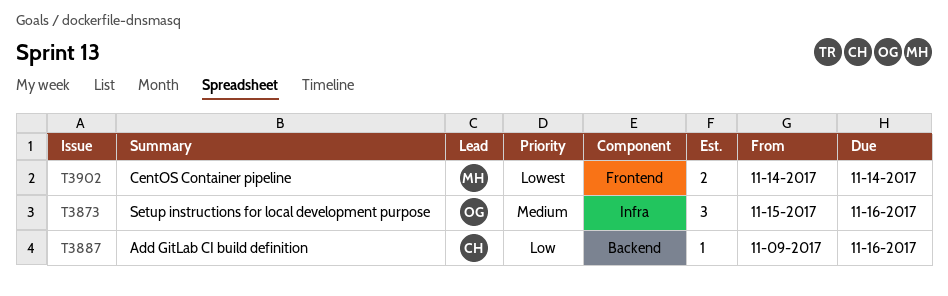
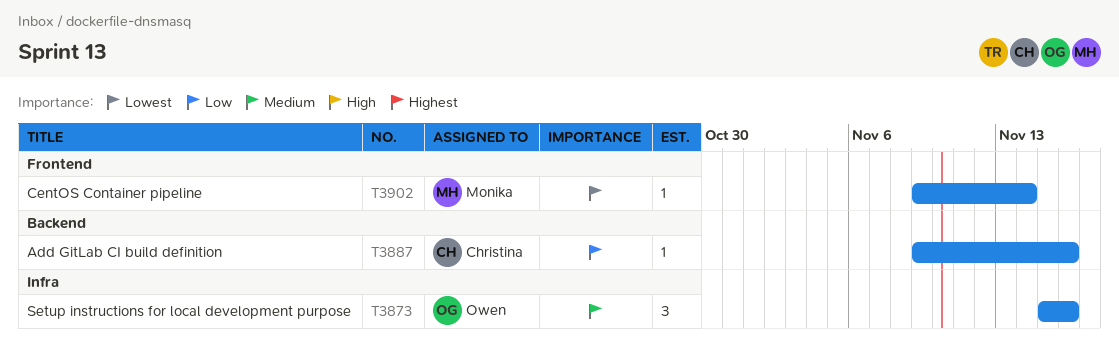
T3902, estimate: 2 -> 1
T3902, start: Nov 14 -> Nov 9

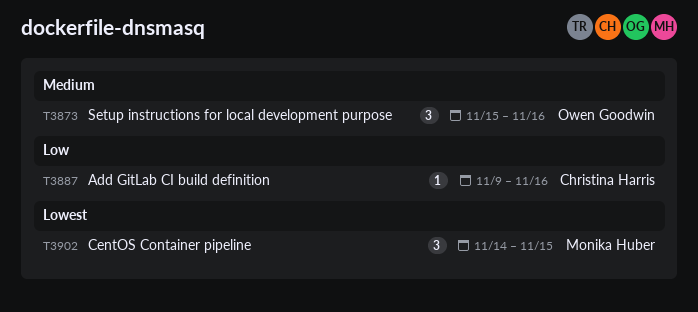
T3902, estimate: 1 -> 3
T3902, start: Nov 9 -> Nov 14
T3902, due: Nov 14 -> Nov 15

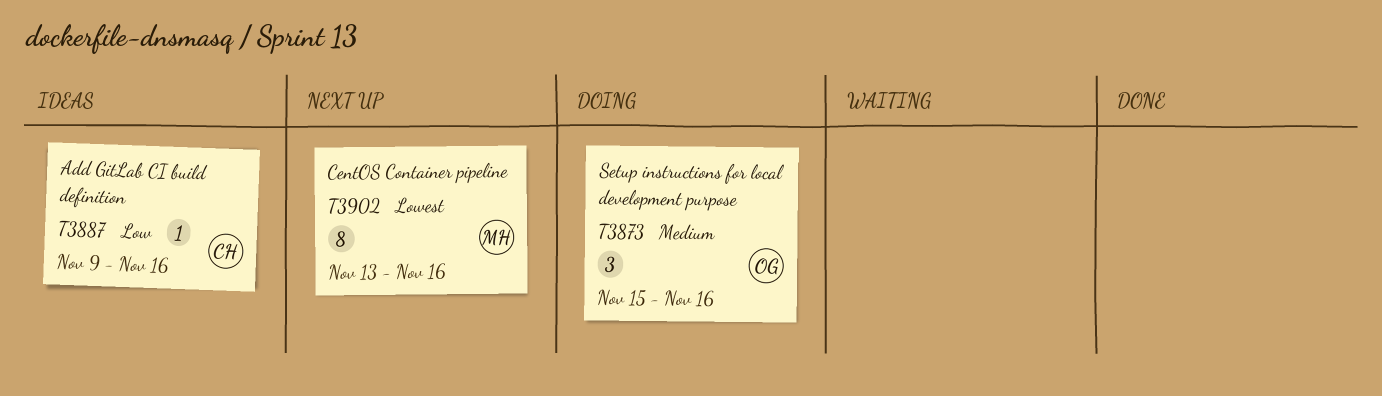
T3902, estimate: 3 -> 8
T3902, start: Nov 14 -> Nov 13
T3902, due: Nov 15 -> Nov 16

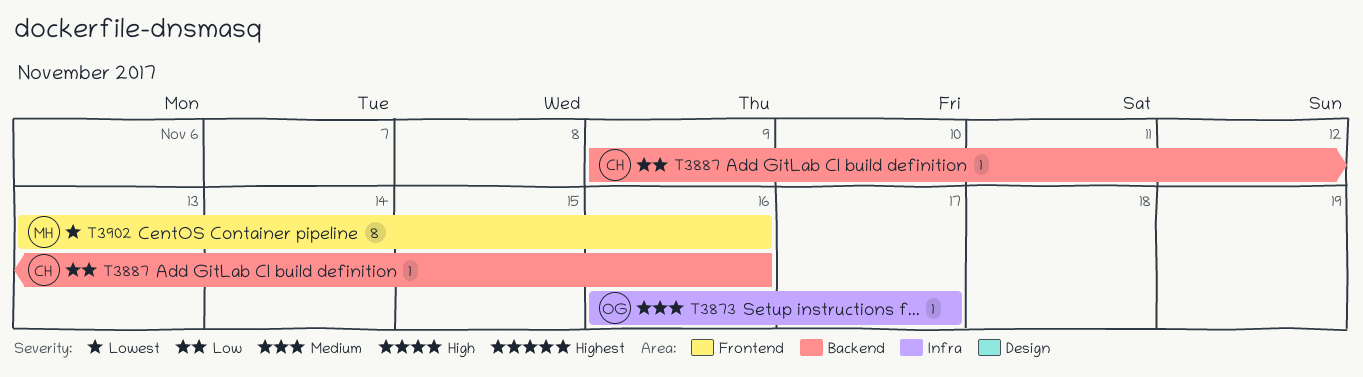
T3873, estimate: 3 -> 1
T3873, start: Nov 15 -> Nov 16
T3873, due: Nov 16 -> Nov 17

